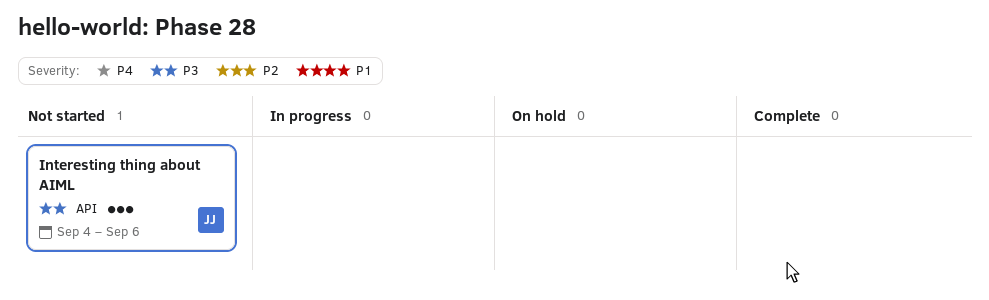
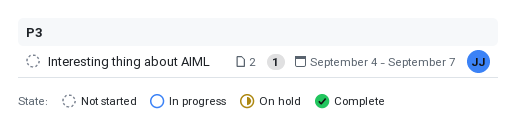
Interesting thing about AIML, estimate: 3 -> 1
Interesting thing about AIML, due: Sep 6 -> Sep 7

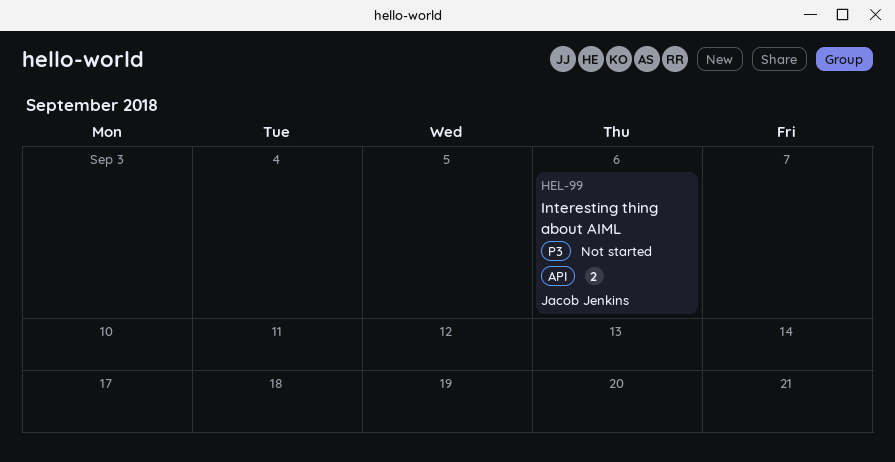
Interesting thing about AIML, estimate: 1 -> 2
Interesting thing about AIML, due: Sep 7 -> Sep 6

